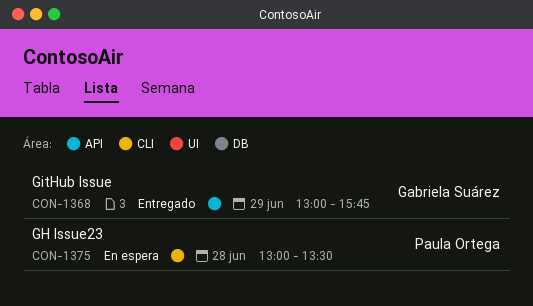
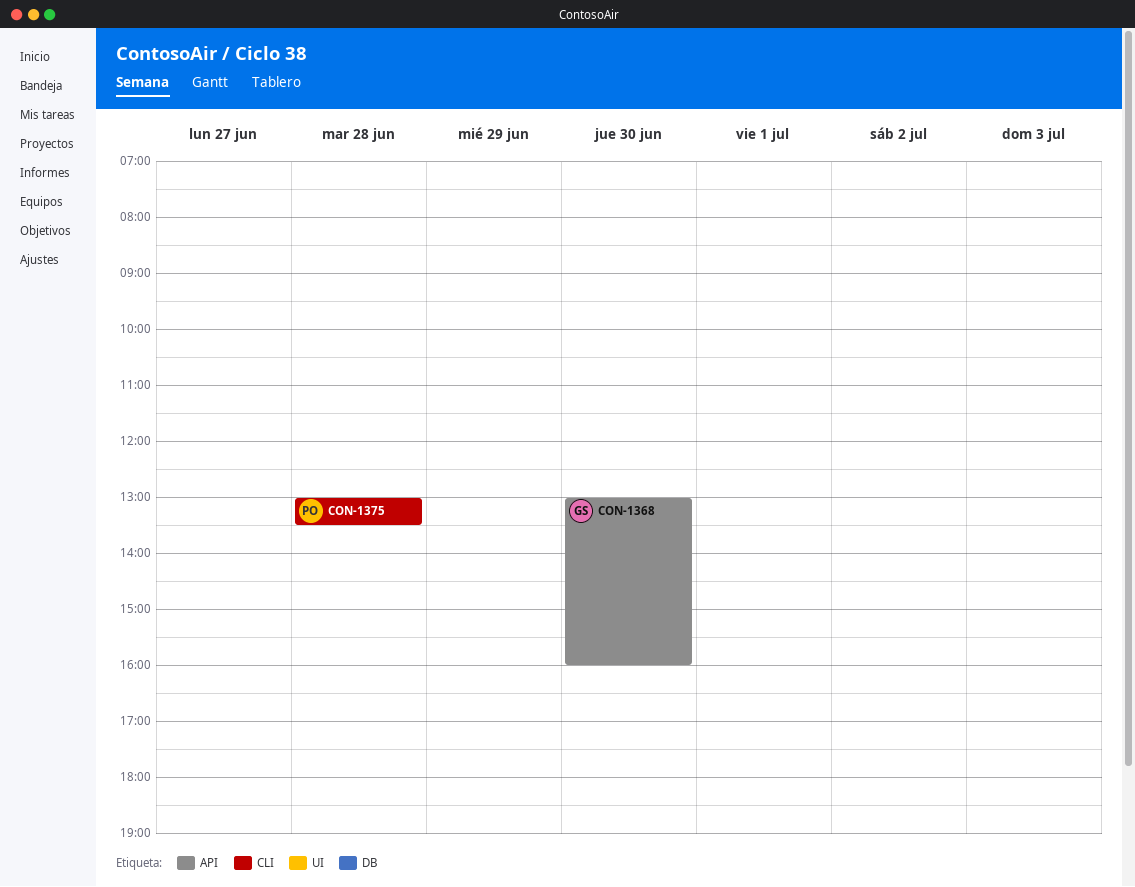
CON-1368, day: Jun 29 -> Jun 30
CON-1368, ends: 15:45 -> 16:00

